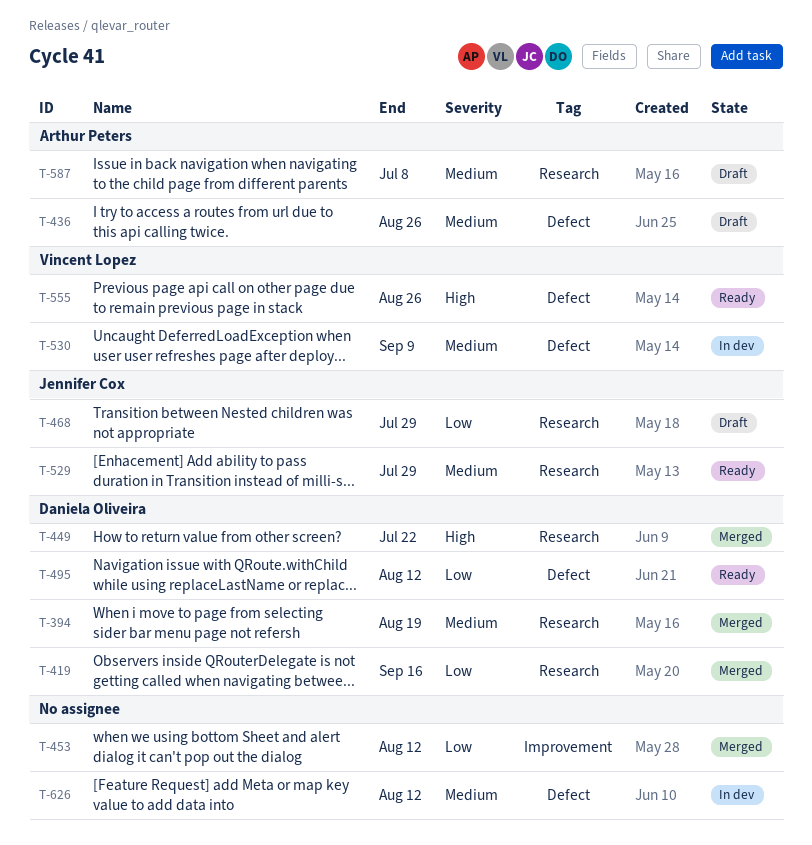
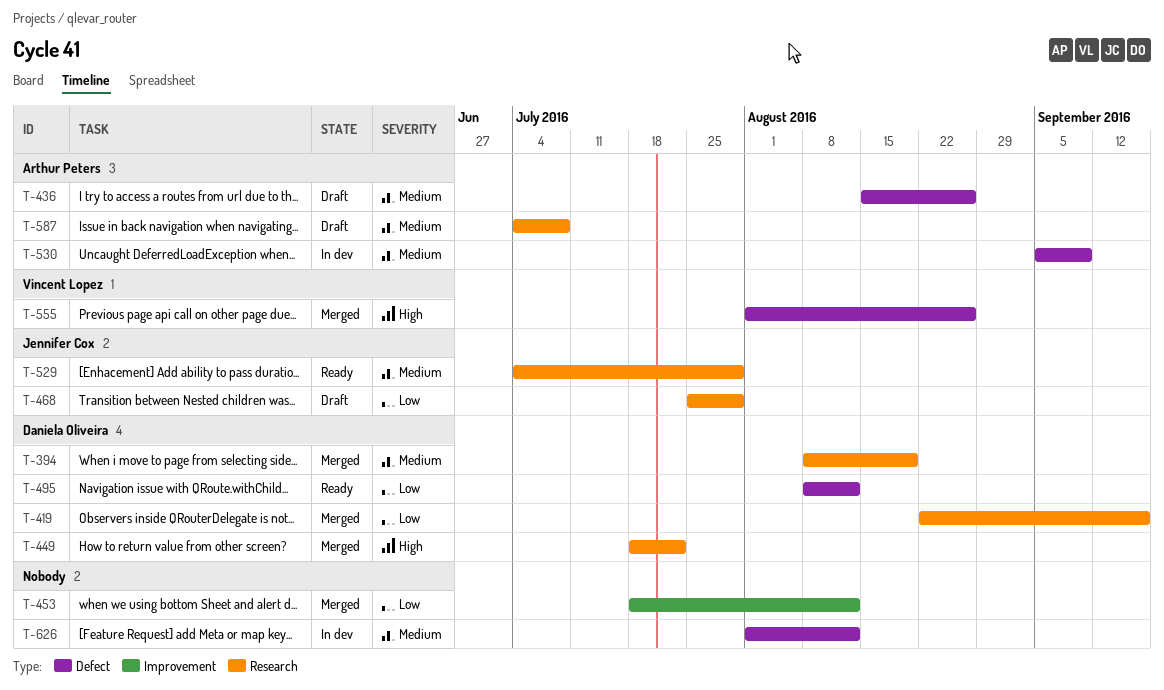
T-530, owner: Vincent Lopez -> Arthur Peters
T-555, status: Ready -> Merged

